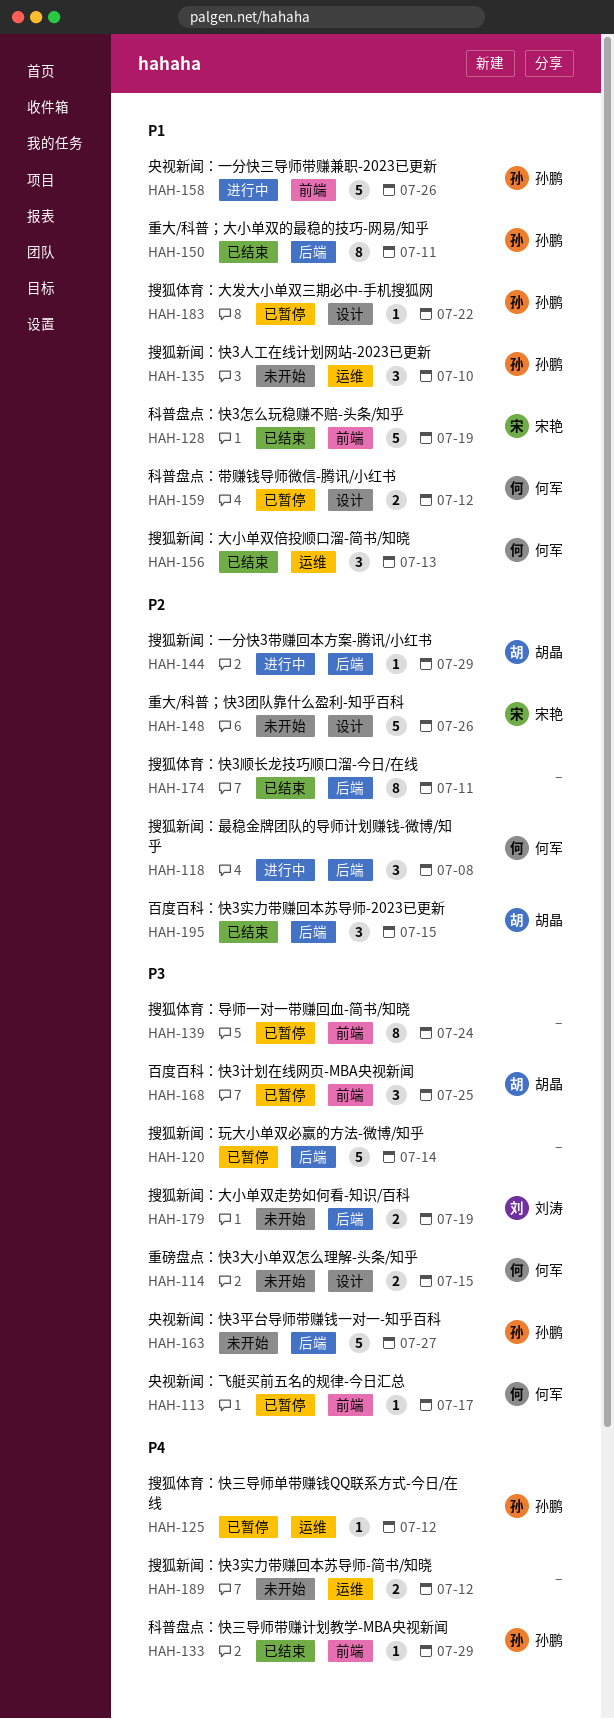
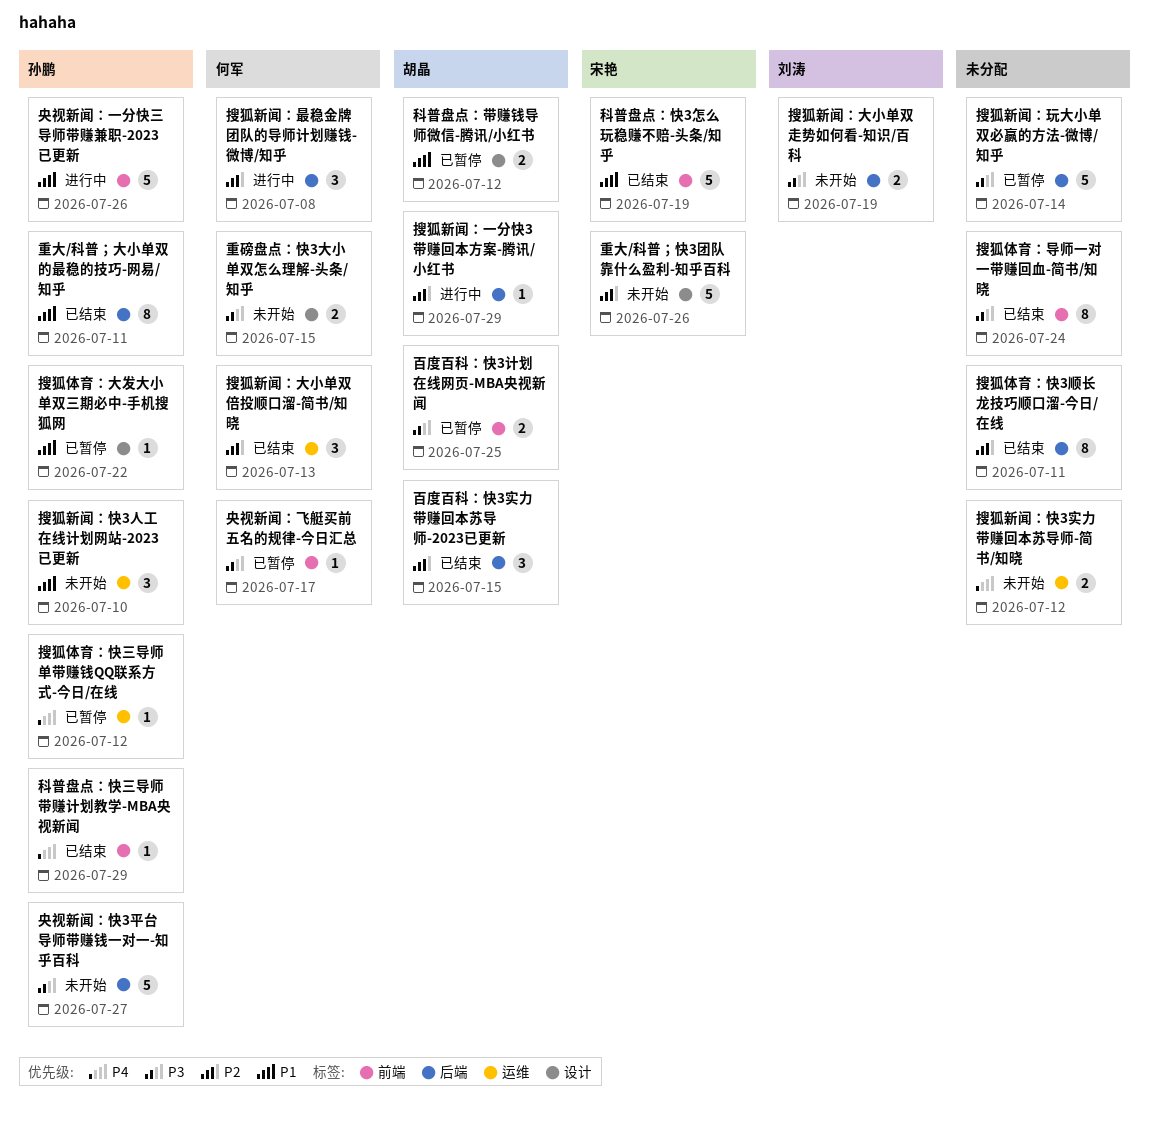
搜狐体育：导师一对一带赚回血-简书/知晓, status: 已暂停 -> 已结束
搜狐新闻：大小单双倍投顺口溜-简书/知晓, priority: P1 -> P2
百度百科：快3计划在线网页-MBA央视新闻, estimate: 3 -> 2
科普盘点：带赚钱导师微信-腾讯/小红书, owner: 何军 -> 胡晶

